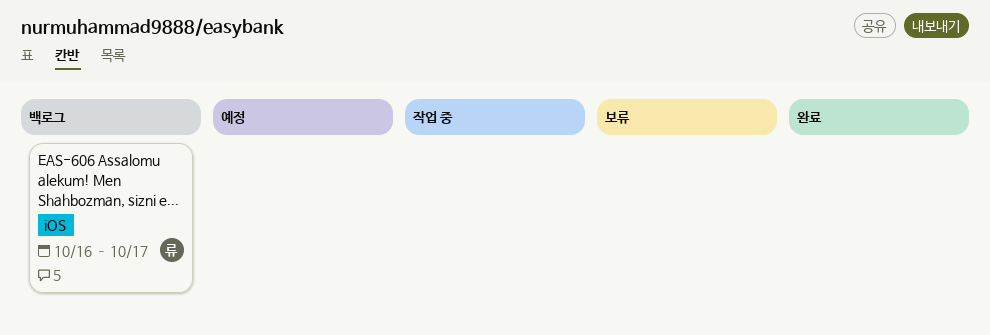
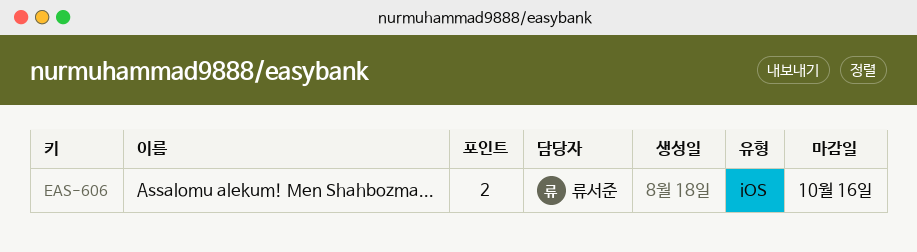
EAS-606, due: Oct 17 -> Oct 16

